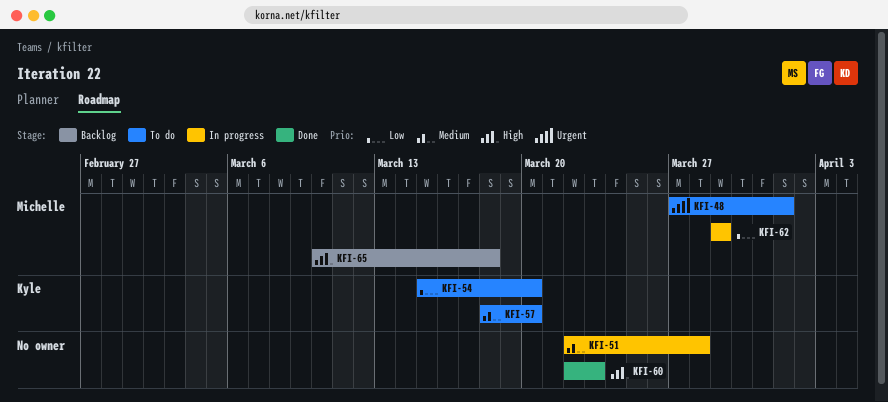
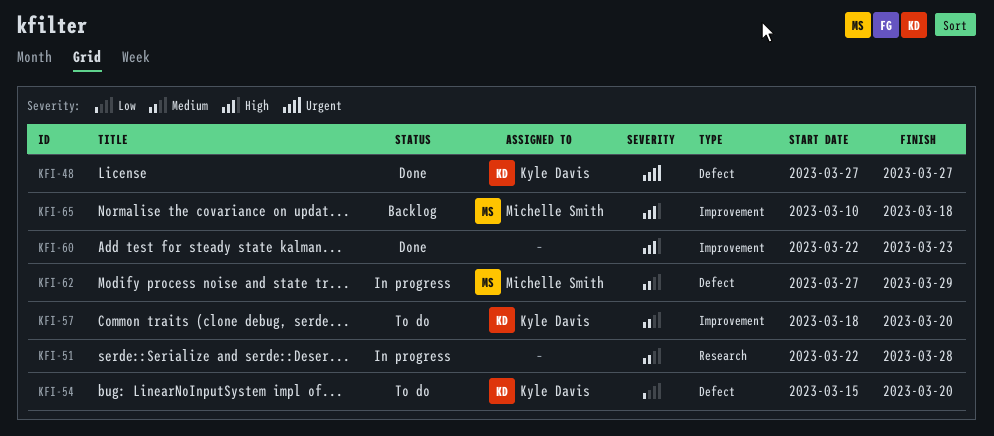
KFI-48, status: To do -> Done
KFI-48, owner: Michelle Smith -> Kyle Davis
KFI-48, due: Apr 1 -> Mar 27
KFI-62, priority: Low -> Medium
KFI-62, start: Mar 29 -> Mar 27

